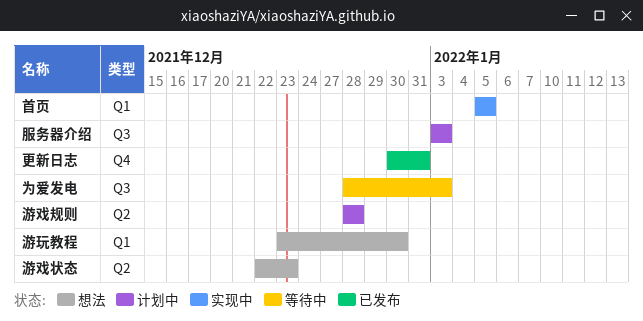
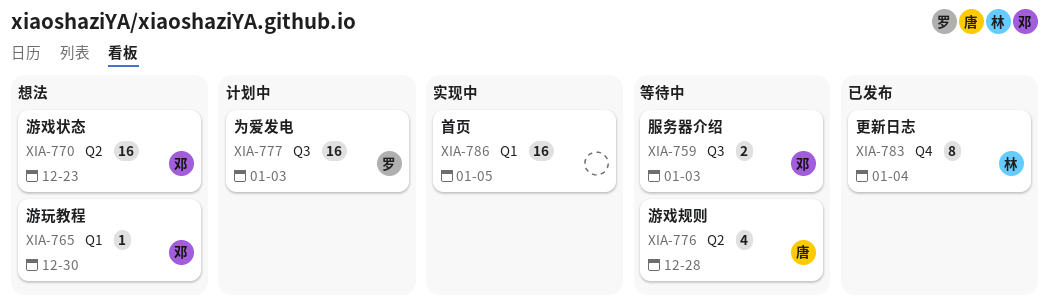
为爱发电, status: 等待中 -> 计划中
更新日志, due: Dec 31 -> Jan 4
服务器介绍, status: 计划中 -> 等待中
游戏规则, status: 计划中 -> 等待中

